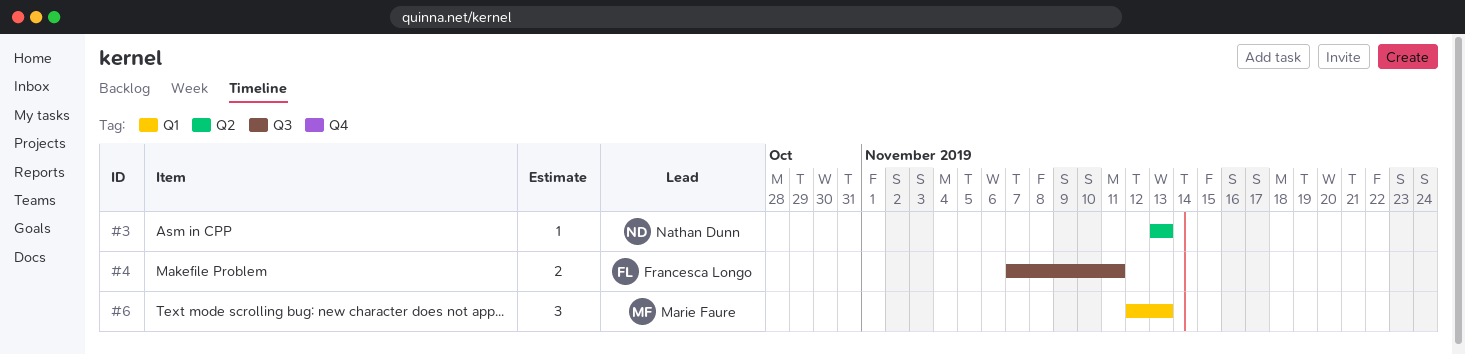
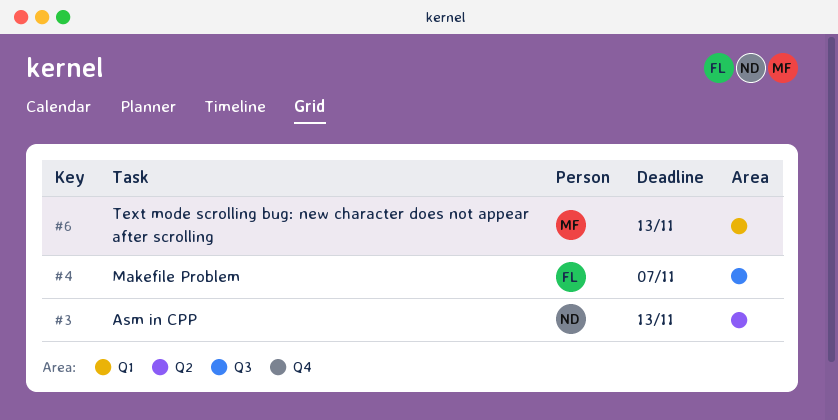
#4, due: Nov 11 -> Nov 7

